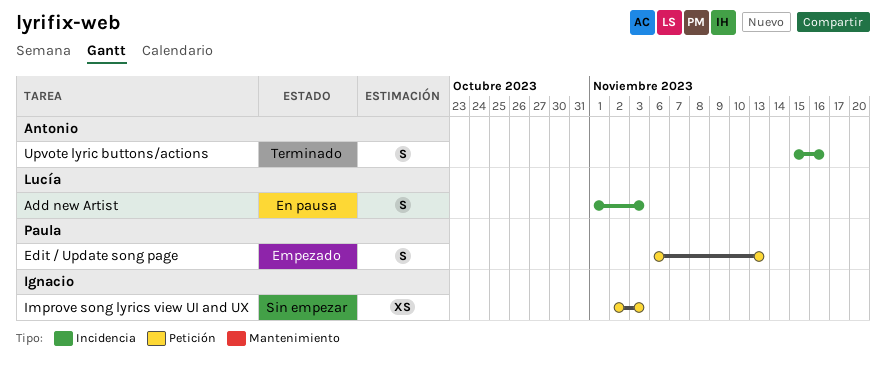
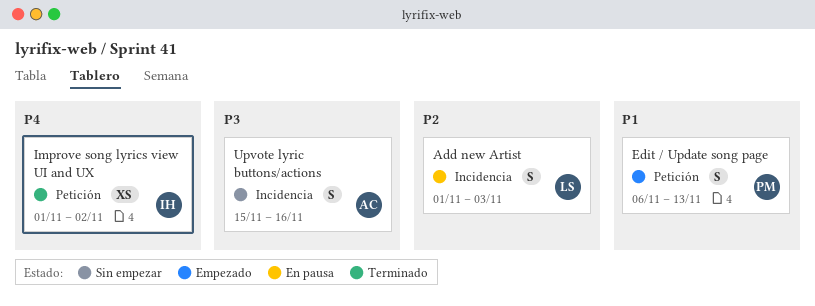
Improve song lyrics view UI and UX, status: Sin empezar -> Terminado
Improve song lyrics view UI and UX, start: Nov 2 -> Nov 1
Improve song lyrics view UI and UX, due: Nov 3 -> Nov 2
Upvote lyric buttons/actions, status: Terminado -> Sin empezar

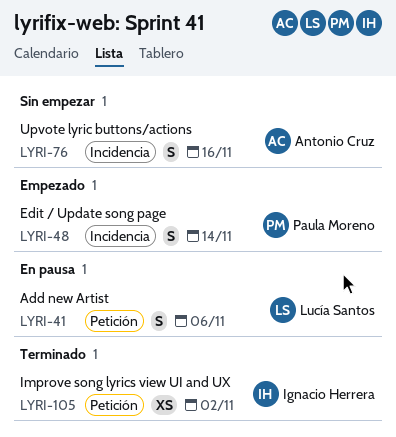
Add new Artist, label: Incidencia -> Petición
Add new Artist, due: Nov 3 -> Nov 6
Edit / Update song page, label: Petición -> Incidencia
Edit / Update song page, due: Nov 13 -> Nov 14

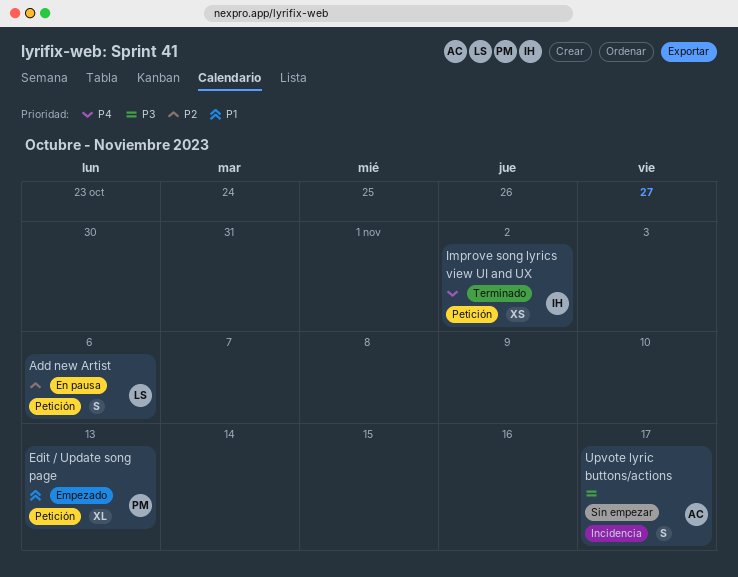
Edit / Update song page, label: Incidencia -> Petición
Edit / Update song page, estimate: S -> XL
Edit / Update song page, due: Nov 14 -> Nov 13
Upvote lyric buttons/actions, due: Nov 16 -> Nov 17

